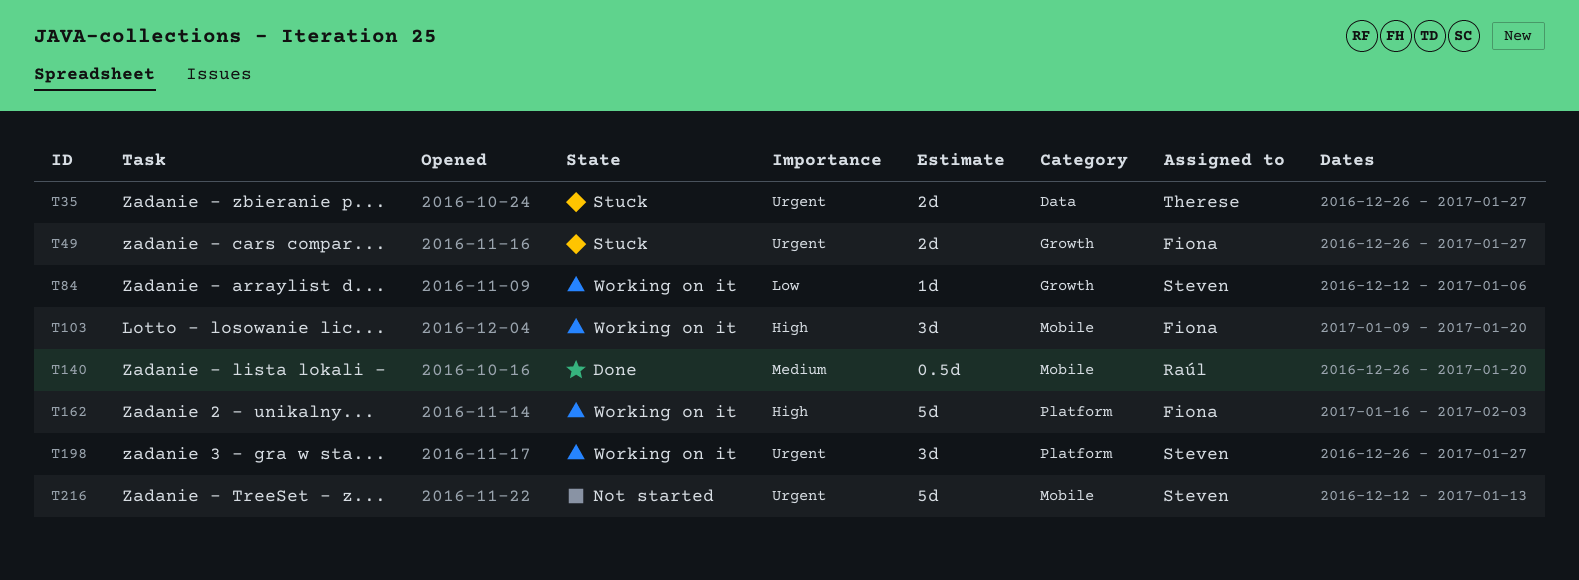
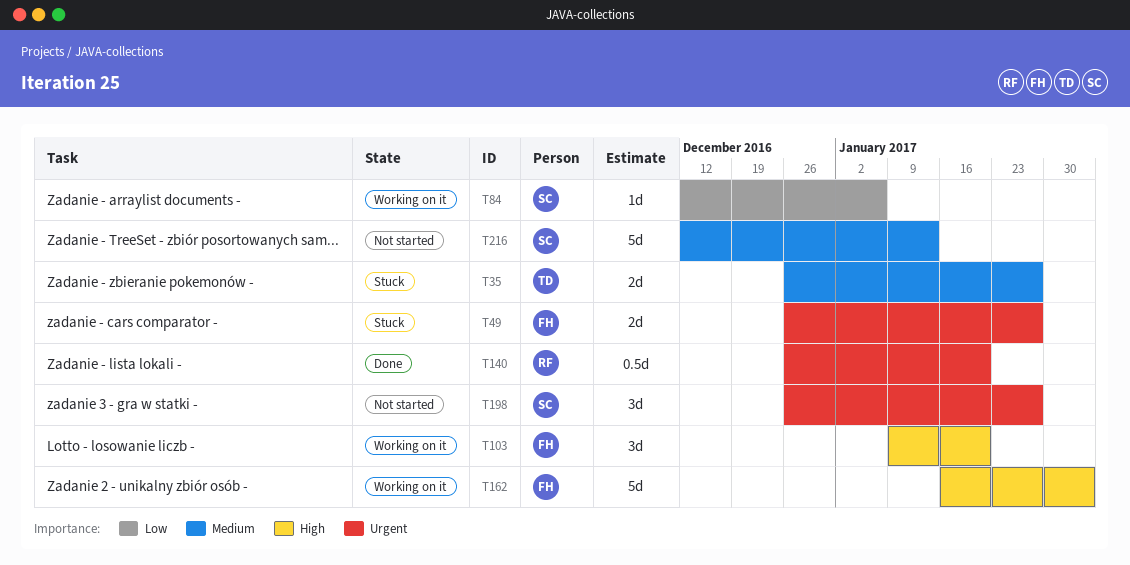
T35, priority: Urgent -> Medium
T140, priority: Medium -> Urgent
T198, status: Working on it -> Not started
T216, priority: Urgent -> Medium

